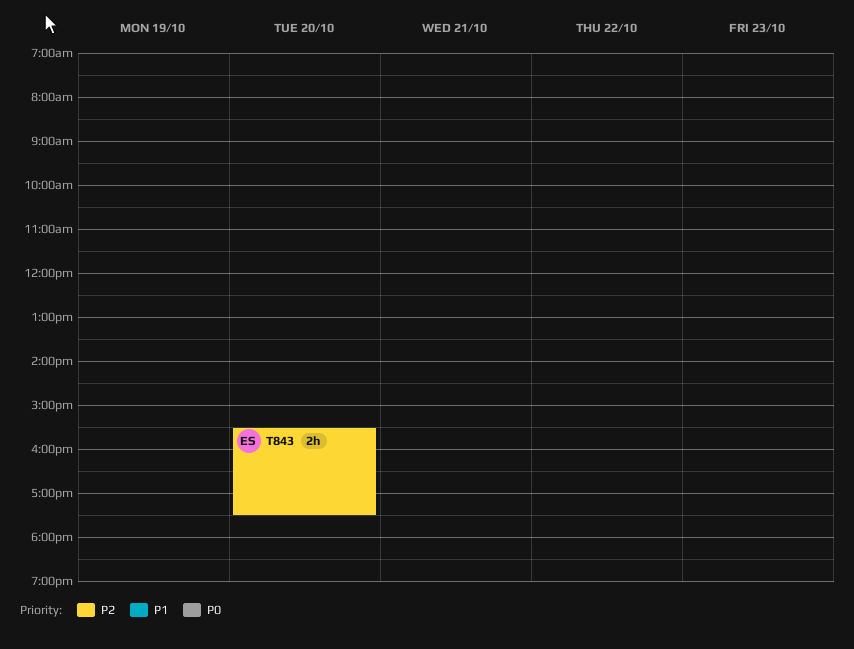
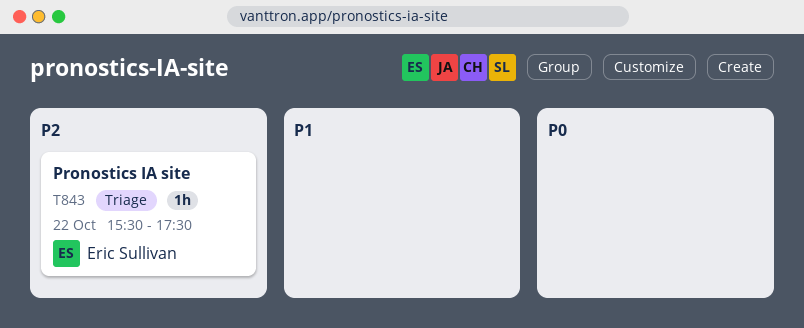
T843, estimate: 2h -> 1h
T843, day: Oct 20 -> Oct 22

